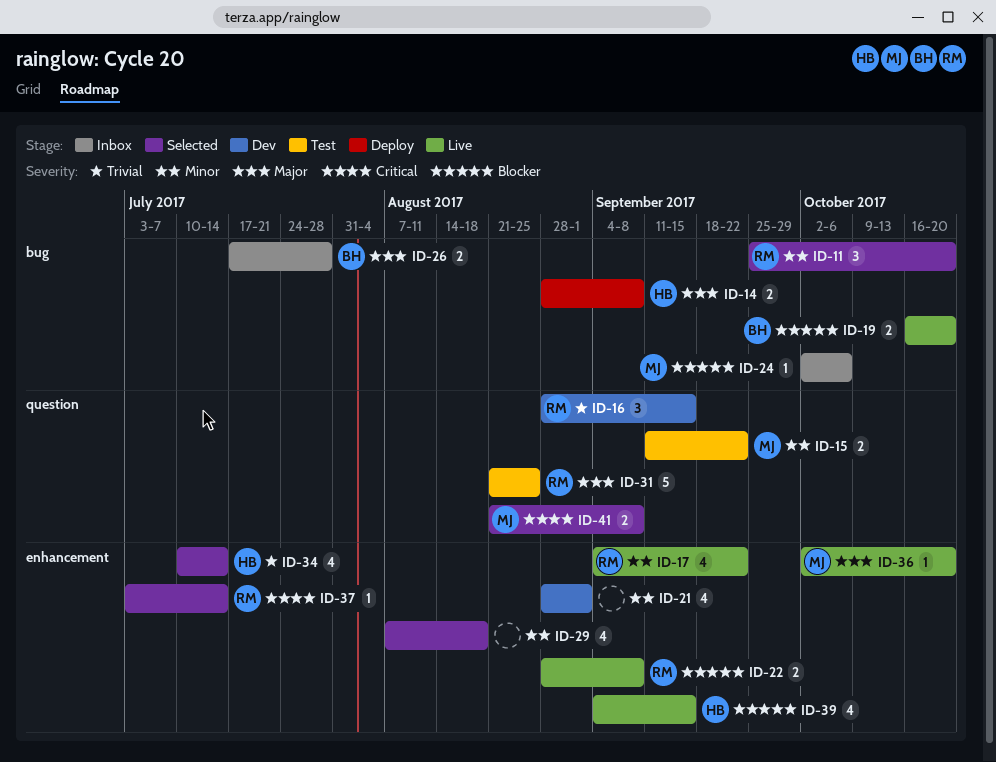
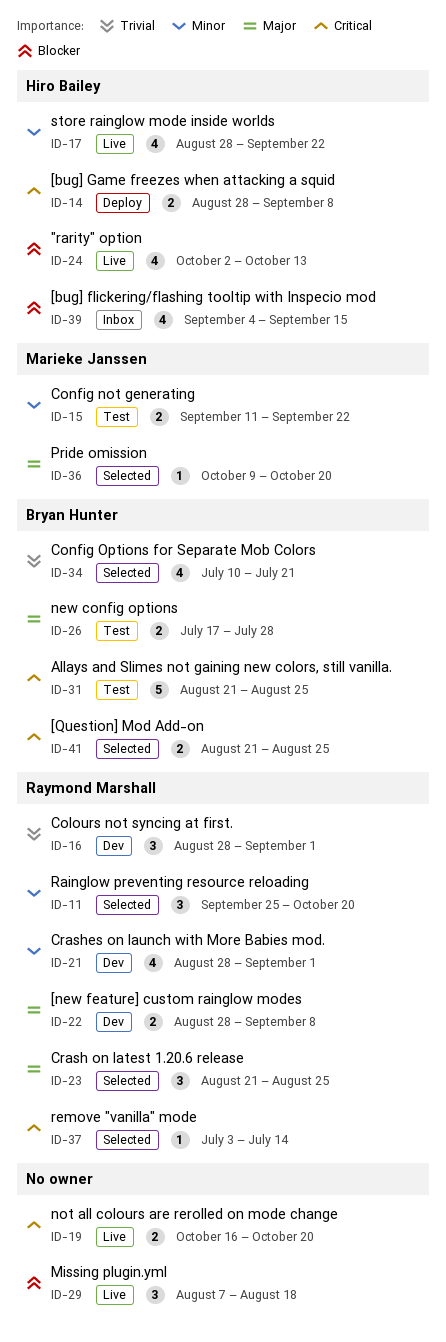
ID-14, priority: Major -> Critical
ID-16, due: Sep 15 -> Sep 1
ID-17, owner: Raymond Marshall -> Hiro Bailey
ID-17, start: Sep 4 -> Aug 28
ID-19, owner: Bryan Hunter -> none
ID-19, priority: Blocker -> Critical
ID-21, owner: none -> Raymond Marshall
ID-22, status: Live -> Dev
ID-22, priority: Blocker -> Major
ID-23: none -> present
ID-24, status: Inbox -> Live
ID-24, owner: Marieke Janssen -> Hiro Bailey
ID-24, estimate: 1 -> 4
ID-24, due: Oct 6 -> Oct 13
ID-26, status: Inbox -> Test
ID-29, status: Selected -> Live
ID-29, priority: Minor -> Blocker
ID-29, estimate: 4 -> 3
ID-31, owner: Raymond Marshall -> Bryan Hunter
ID-31, priority: Major -> Critical
ID-34, owner: Hiro Bailey -> Bryan Hunter
ID-34, due: Jul 14 -> Jul 21
ID-36, status: Live -> Selected
ID-36, start: Oct 2 -> Oct 9
ID-39, status: Live -> Inbox
ID-41, owner: Marieke Janssen -> Bryan Hunter
ID-41, due: Sep 8 -> Aug 25

